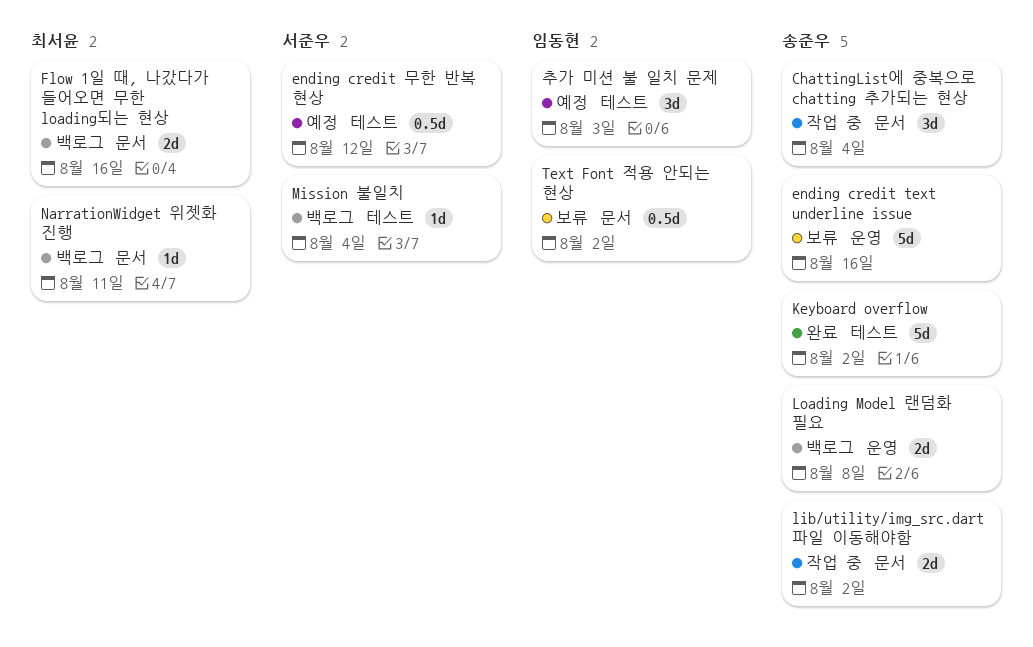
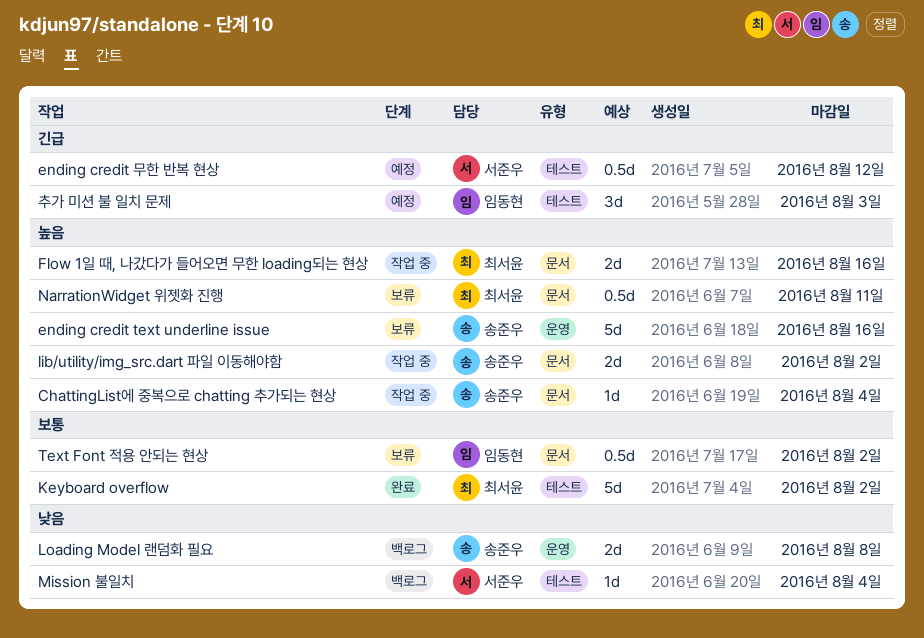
ChattingList에 중복으로 chatting 추가되는 현상, estimate: 3d -> 1d
Flow 1일 때, 나갔다가 들어오면 무한 loading되는 현상, status: 백로그 -> 작업 중
Keyboard overflow, owner: 송준우 -> 최서윤
NarrationWidget 위젯화 진행, status: 백로그 -> 보류
NarrationWidget 위젯화 진행, estimate: 1d -> 0.5d

